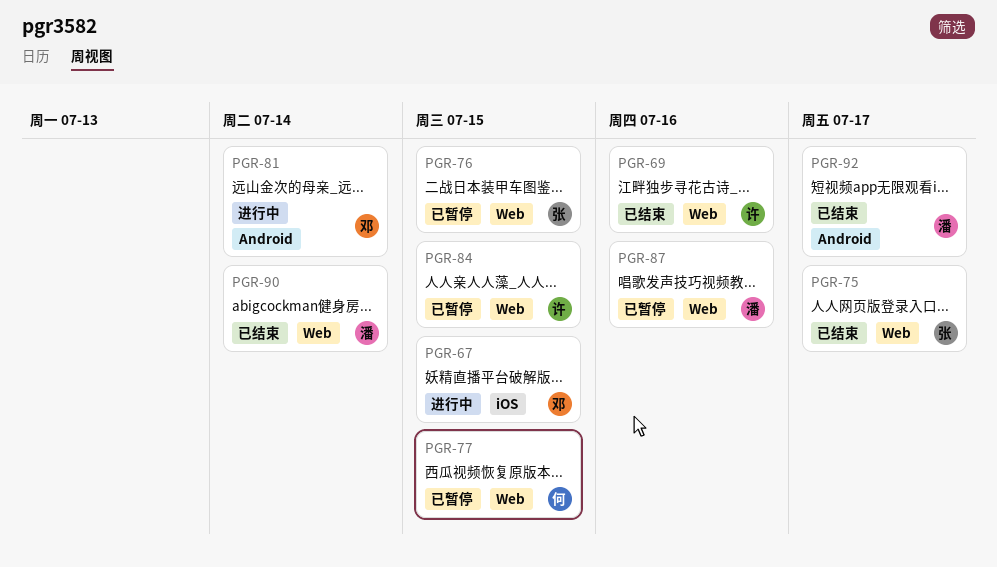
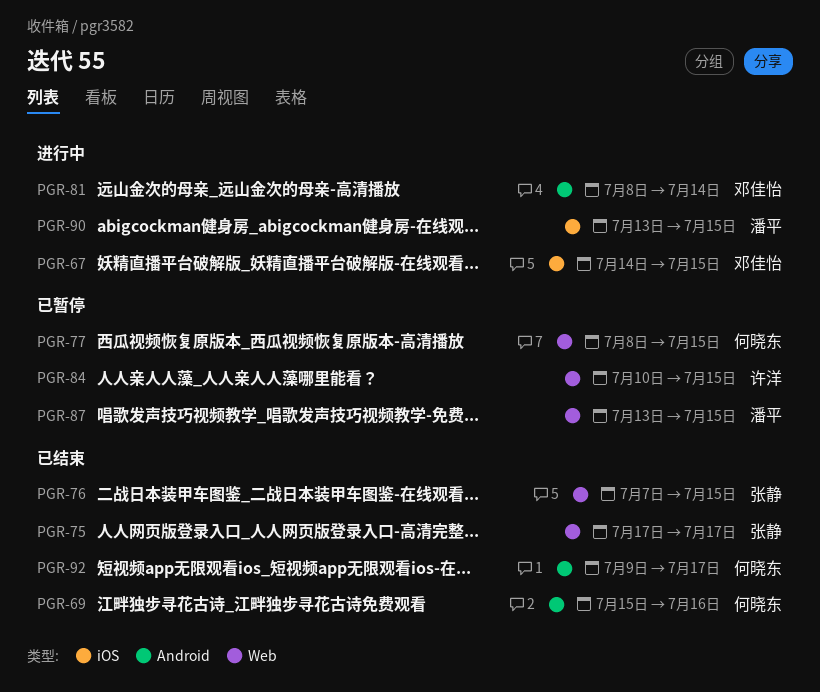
PGR-69, owner: 许洋 -> 何晓东
PGR-69, label: Web -> Android
PGR-76, status: 已暂停 -> 已结束
PGR-87, due: Jul 16 -> Jul 15
PGR-90, status: 已结束 -> 进行中
PGR-90, label: Web -> iOS
PGR-90, due: Jul 14 -> Jul 15
PGR-92, owner: 潘平 -> 何晓东

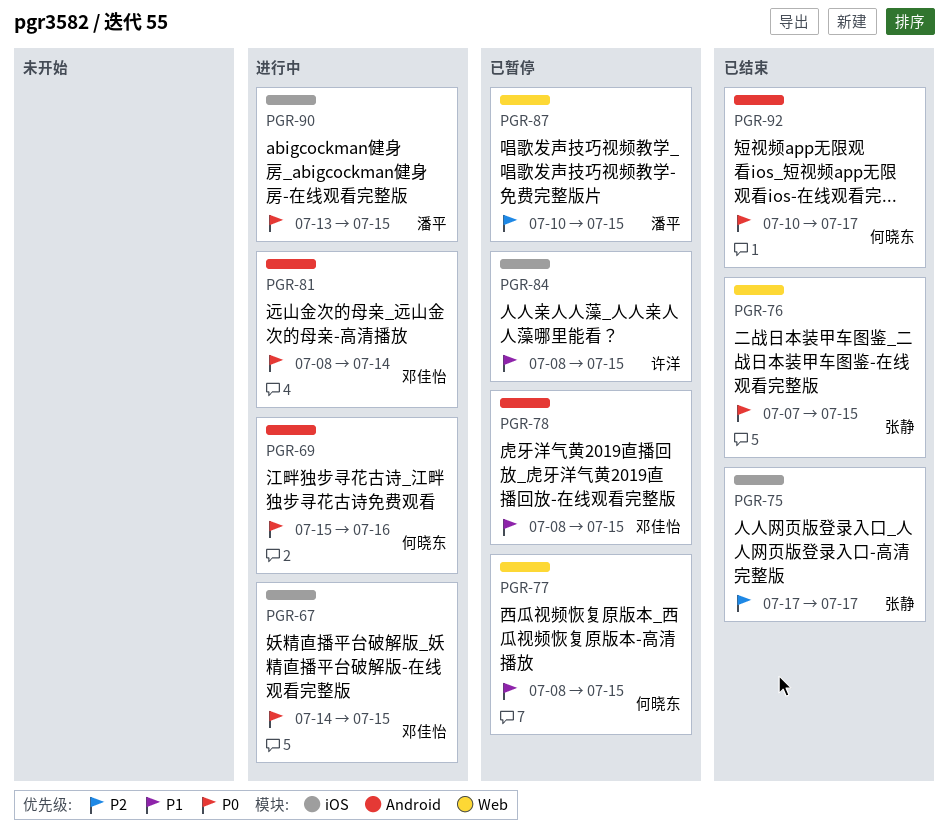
PGR-69, status: 已结束 -> 进行中
PGR-75, label: Web -> iOS
PGR-78: none -> present
PGR-84, label: Web -> iOS
PGR-84, start: Jul 10 -> Jul 8
PGR-87, start: Jul 13 -> Jul 10
PGR-92, start: Jul 9 -> Jul 10

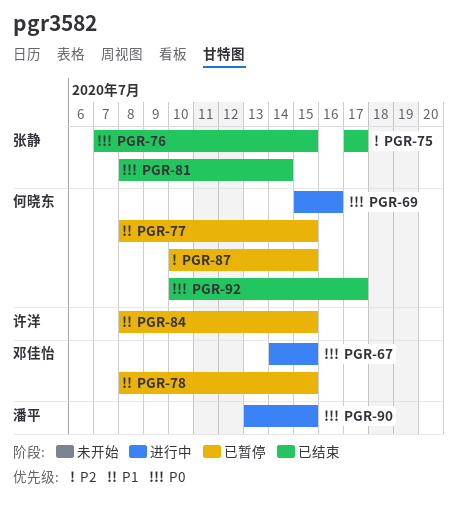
PGR-81, status: 进行中 -> 已结束
PGR-81, owner: 邓佳怡 -> 张静
PGR-87, owner: 潘平 -> 何晓东

